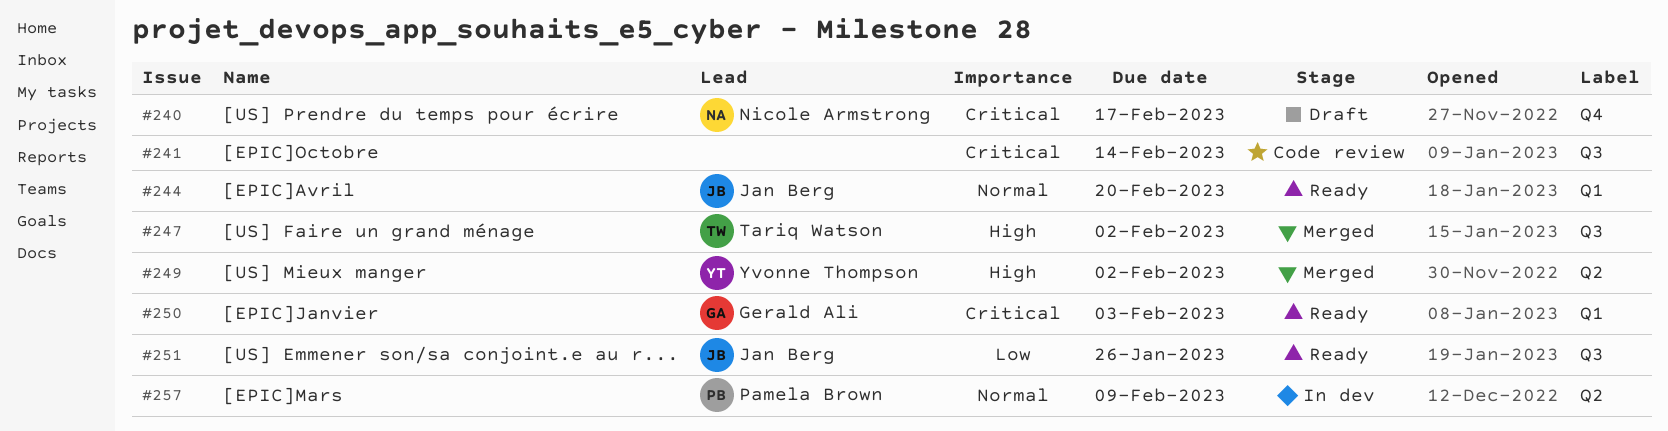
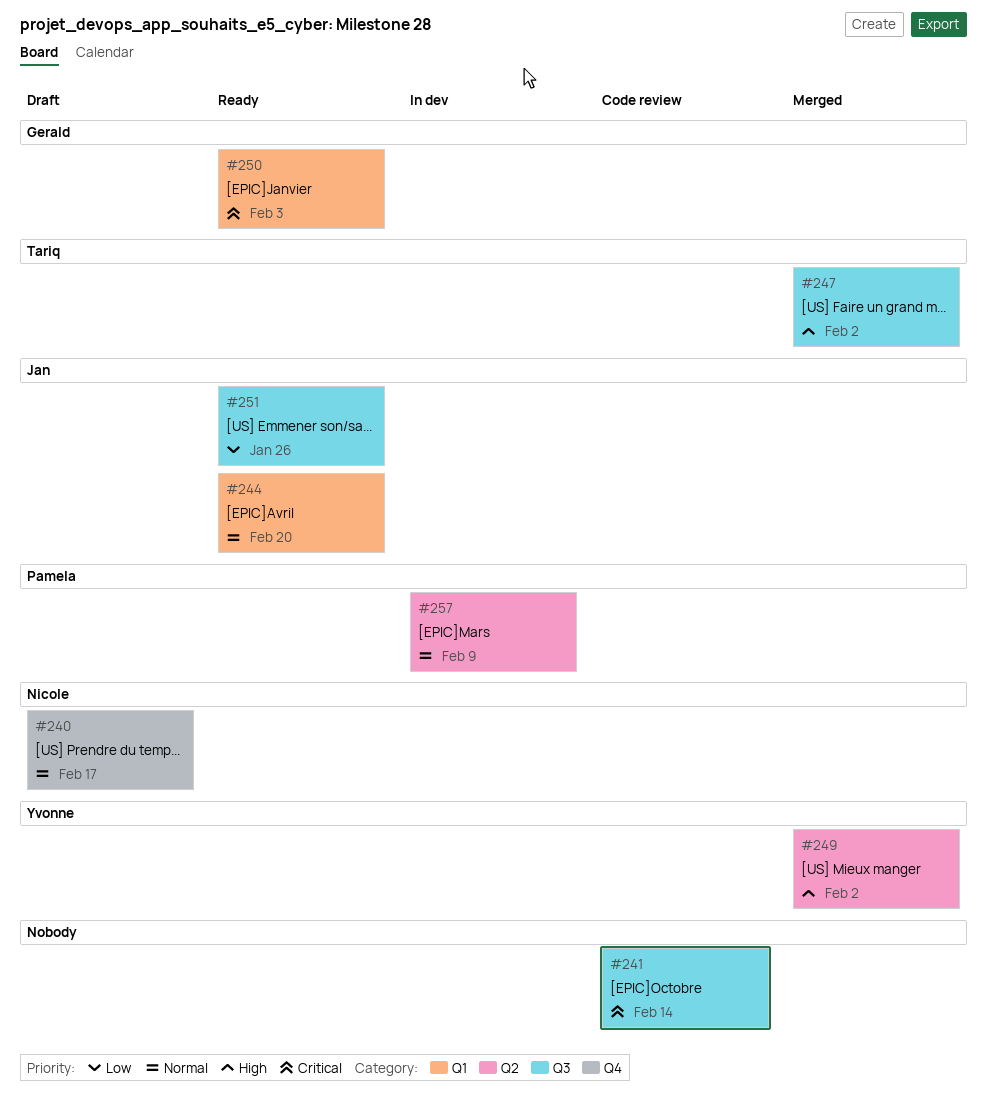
#240, priority: Critical -> Normal

